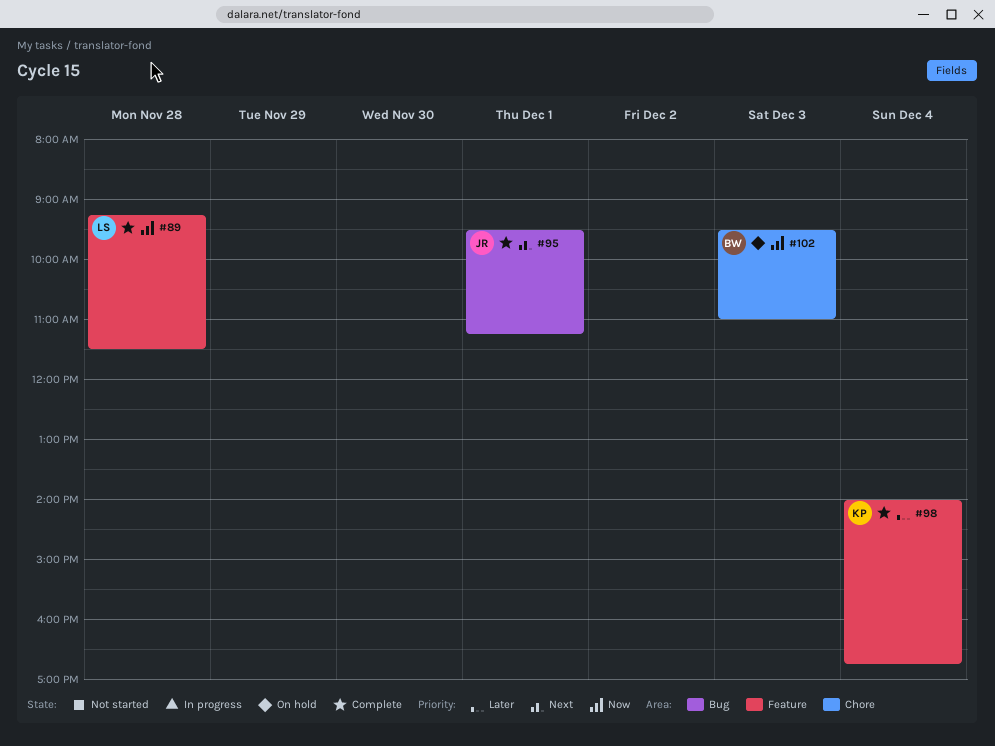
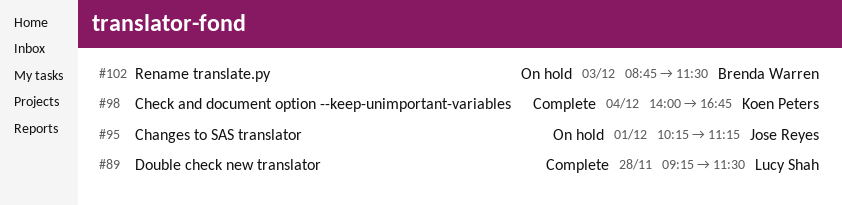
#95, status: Complete -> On hold
#95, begins: 09:30 -> 10:15
#102, begins: 09:30 -> 08:45
#102, ends: 11:00 -> 11:30

